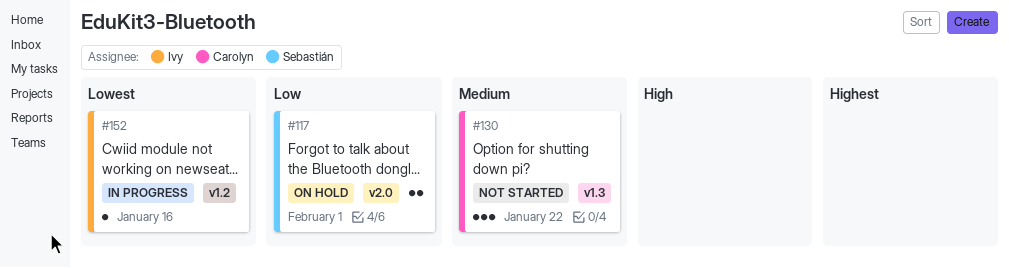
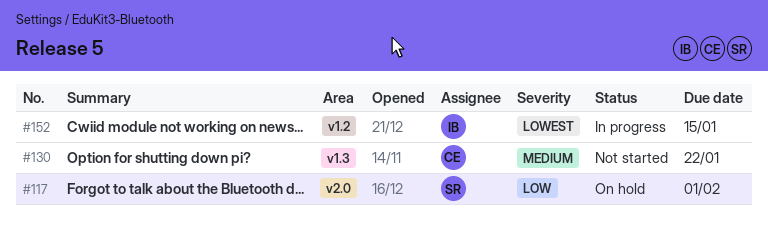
#152, due: Jan 16 -> Jan 15

